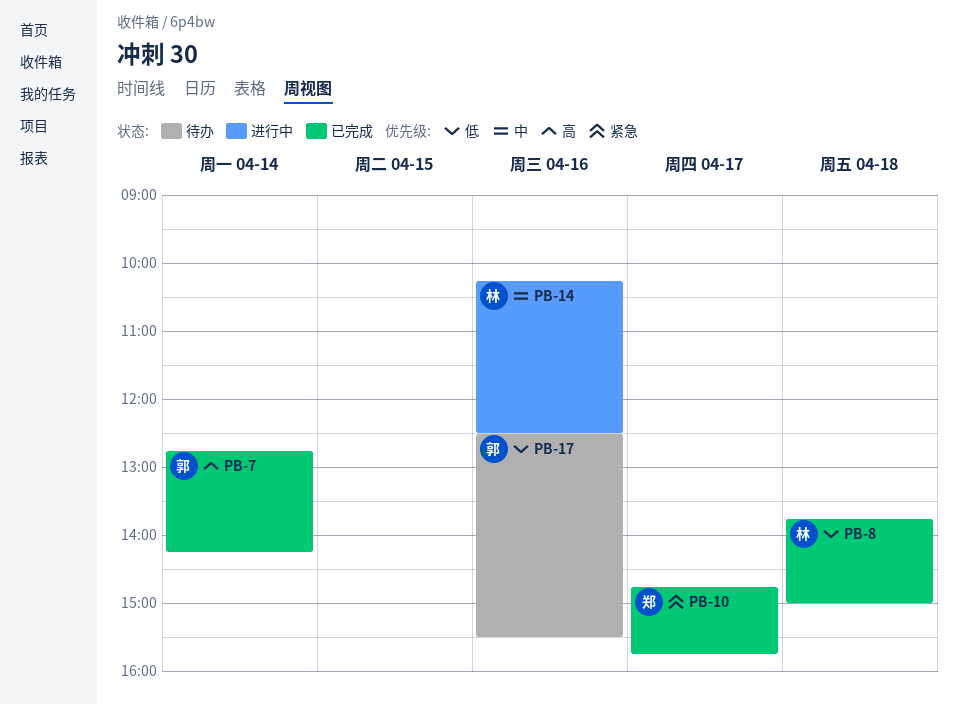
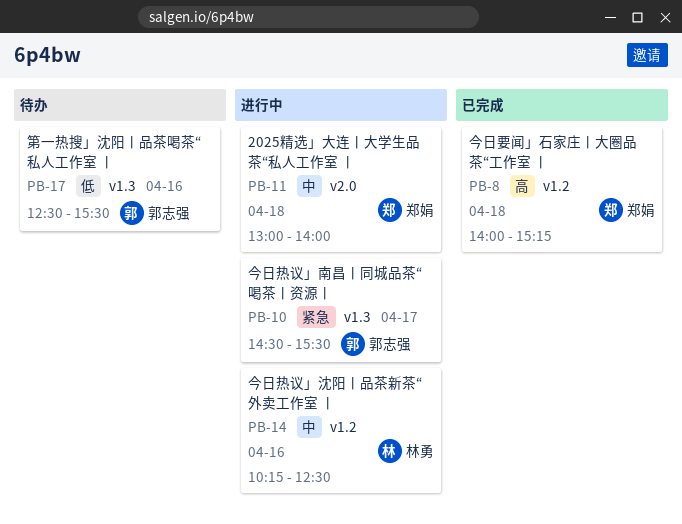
PB-7: present -> none
PB-8, owner: 林勇 -> 郑娟
PB-8, priority: 低 -> 高
PB-8, begins: 13:45 -> 14:00
PB-8, ends: 15:00 -> 15:15
PB-10, status: 已完成 -> 进行中
PB-10, owner: 郑娟 -> 郭志强
PB-10, begins: 14:45 -> 14:30
PB-10, ends: 15:45 -> 15:30
PB-11: none -> present

